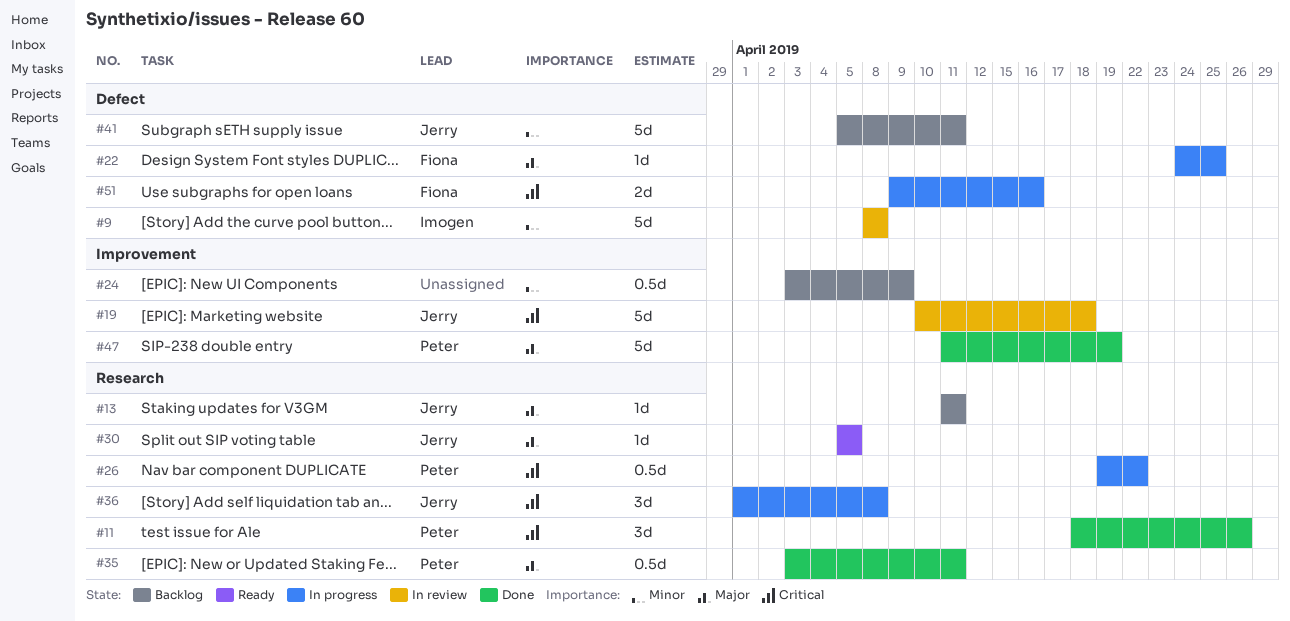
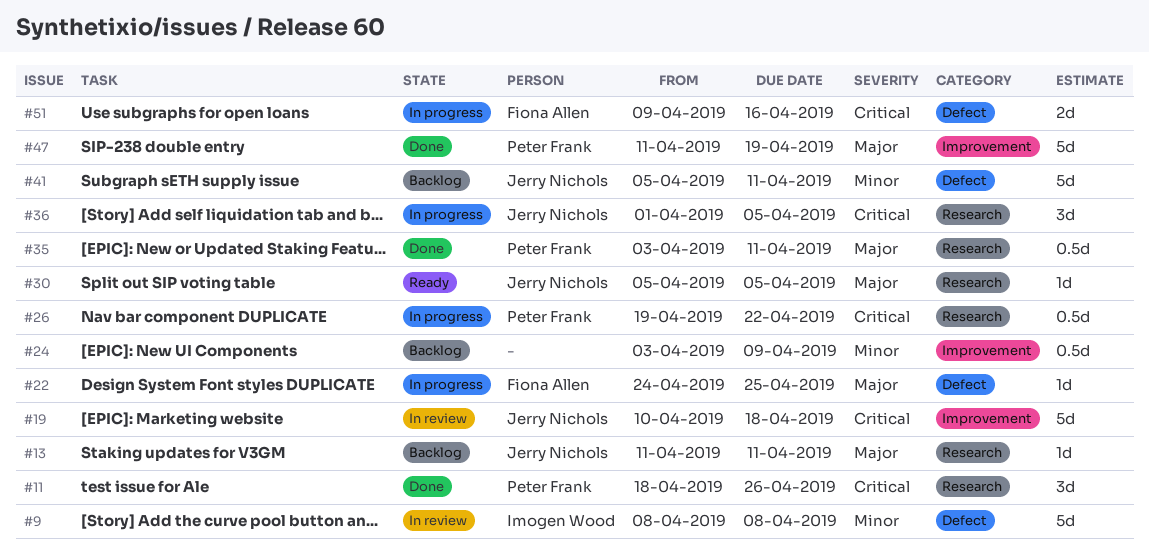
#36, due: Apr 8 -> Apr 5

